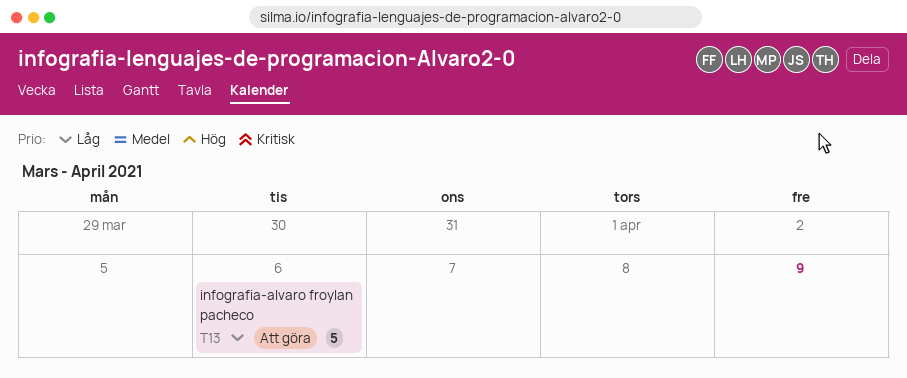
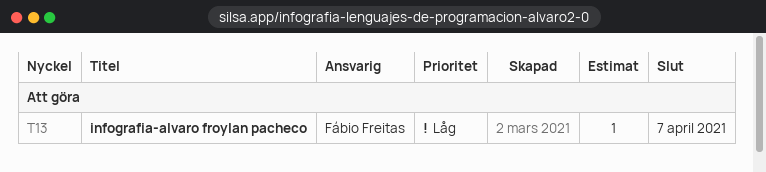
T13, estimate: 5 -> 1
T13, due: Apr 6 -> Apr 7

